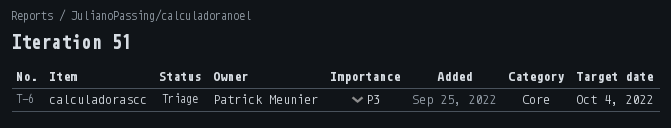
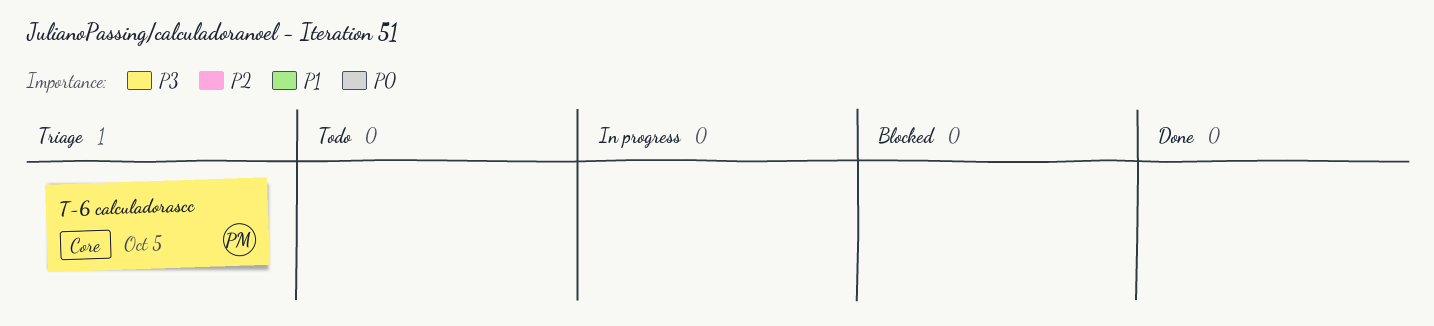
T-6, due: Oct 4 -> Oct 5

